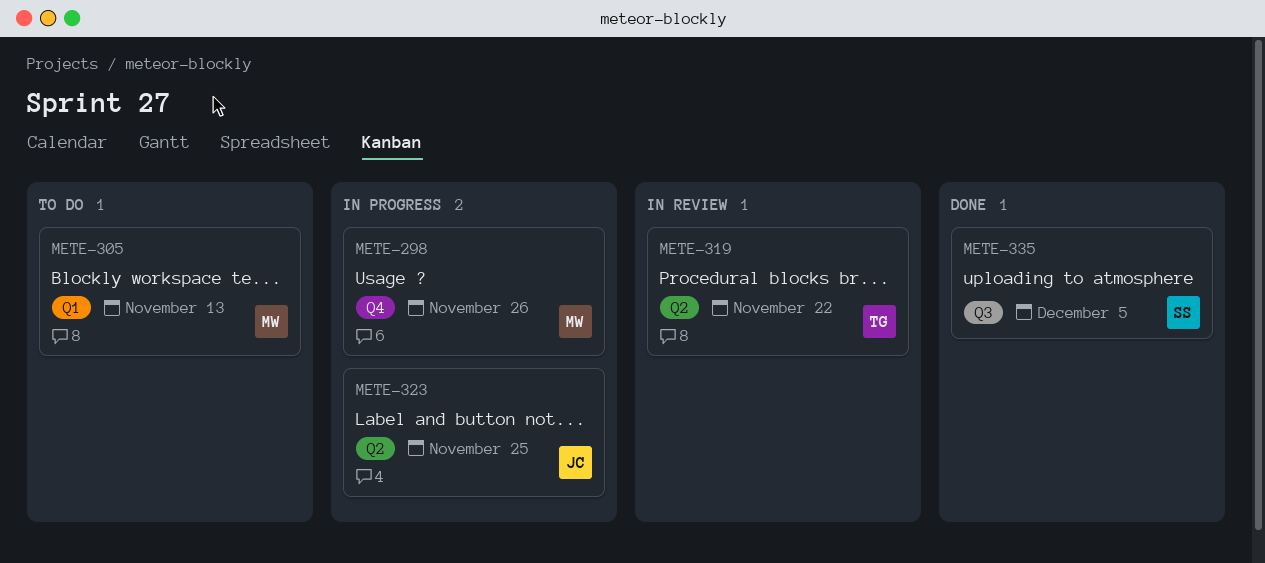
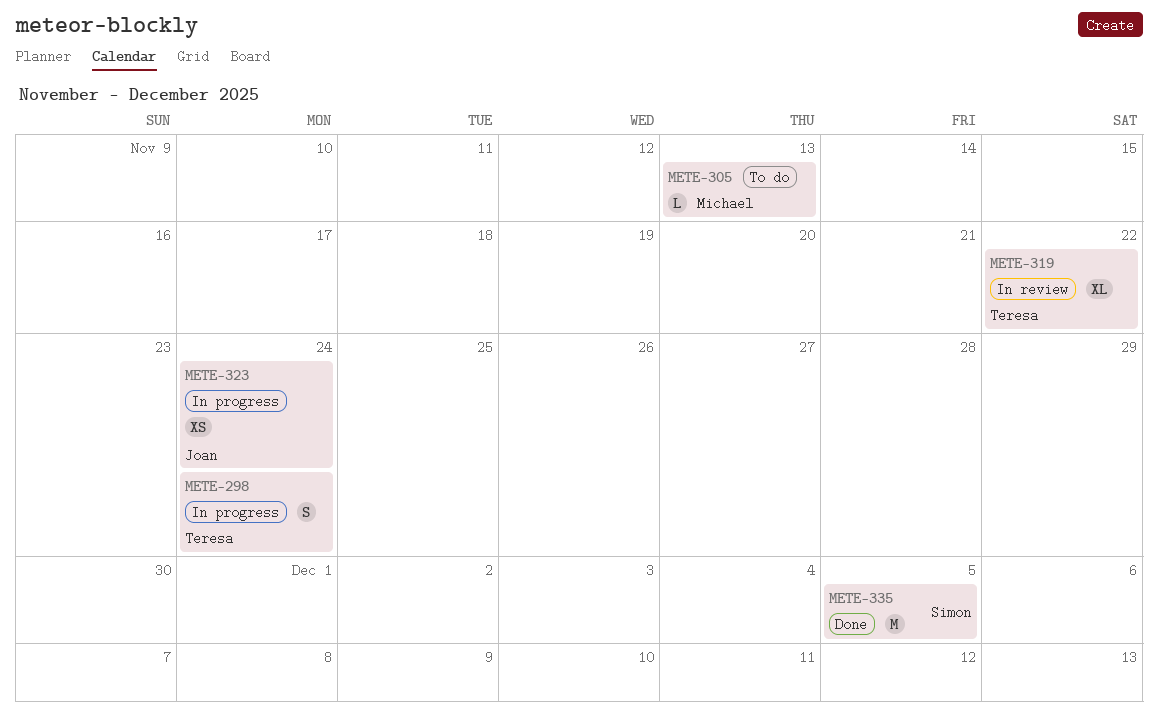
METE-298, owner: Michael -> Teresa
METE-298, due: Nov 26 -> Nov 24
METE-323, due: Nov 25 -> Nov 24

